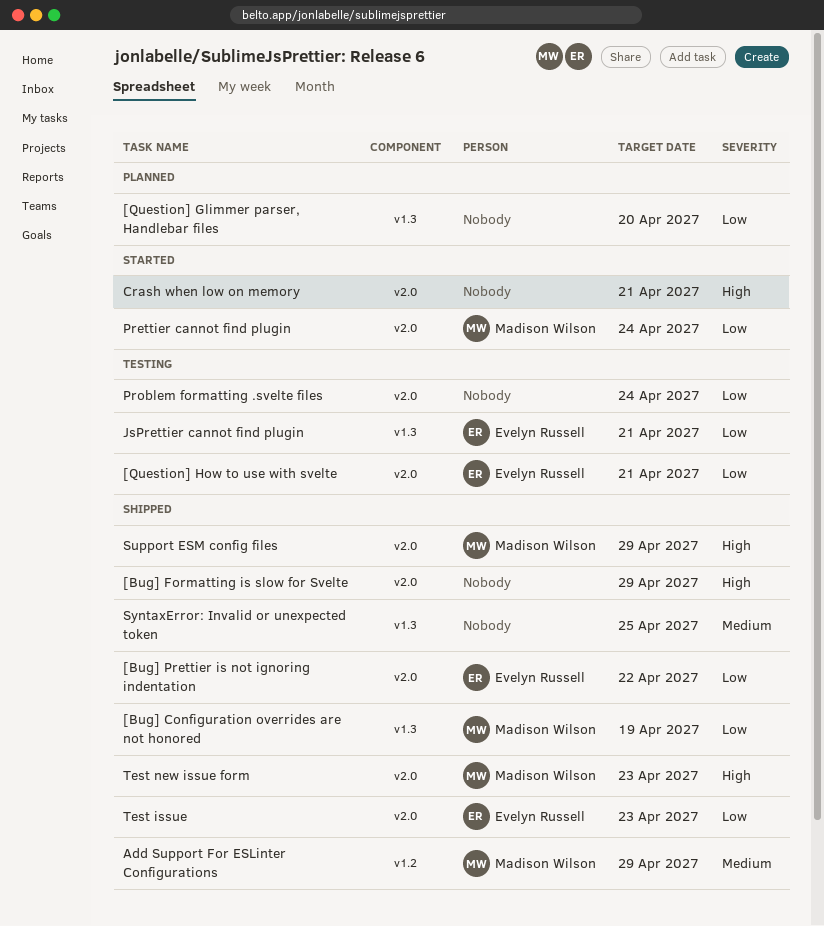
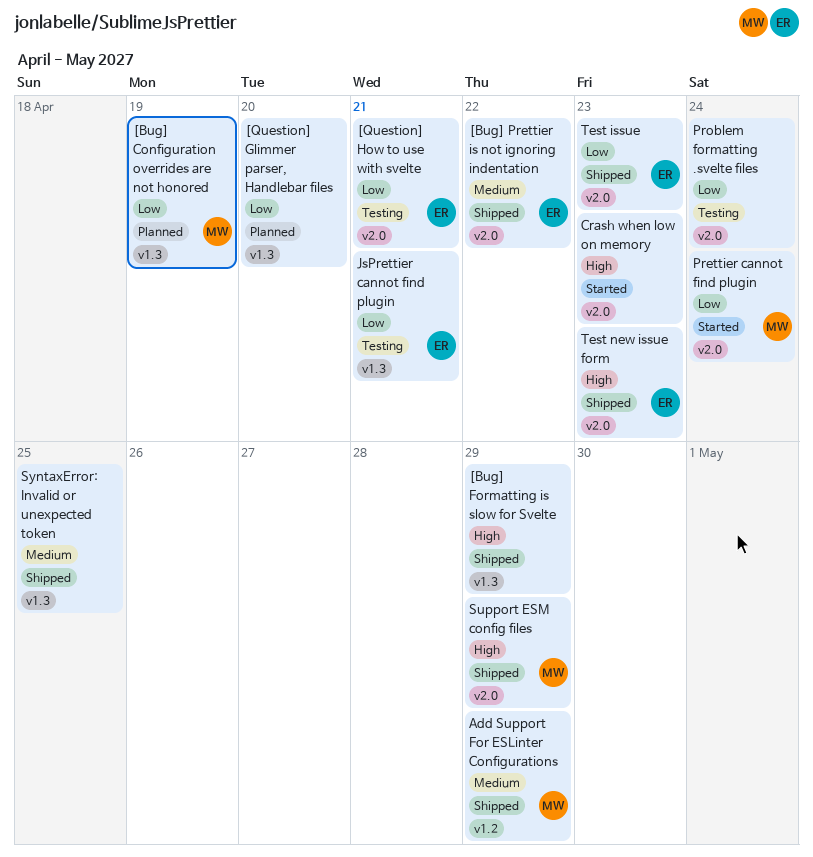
[Bug] Configuration overrides are not honored, status: Shipped -> Planned
[Bug] Formatting is slow for Svelte, label: v2.0 -> v1.3
[Bug] Prettier is not ignoring indentation, priority: Low -> Medium
Crash when low on memory, due: Apr 21 -> Apr 23
Test new issue form, owner: Madison Wilson -> Evelyn Russell

